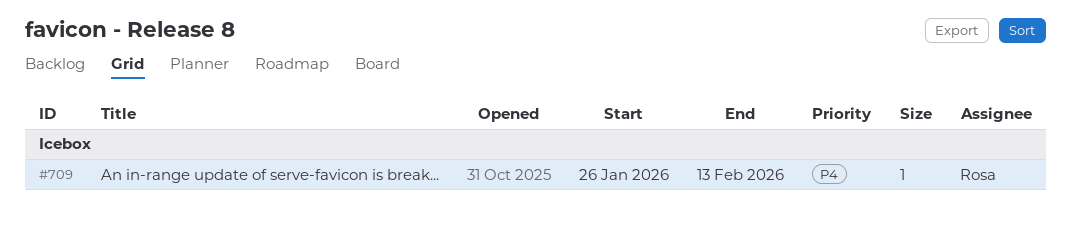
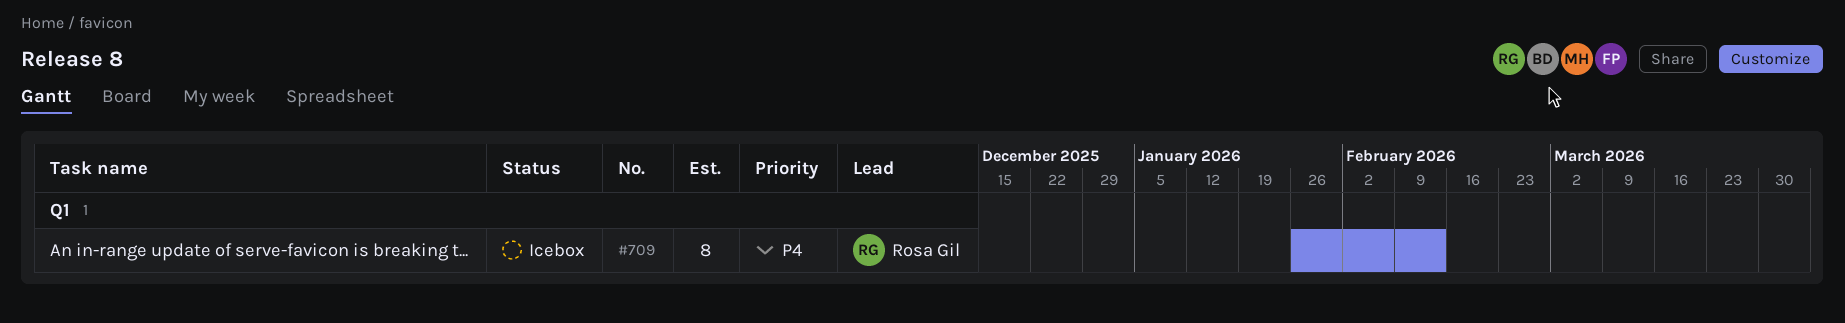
#709, estimate: 1 -> 8

